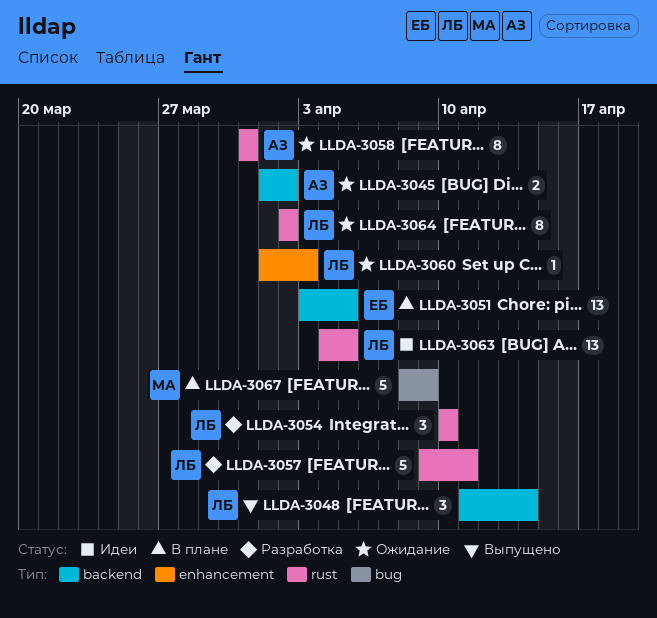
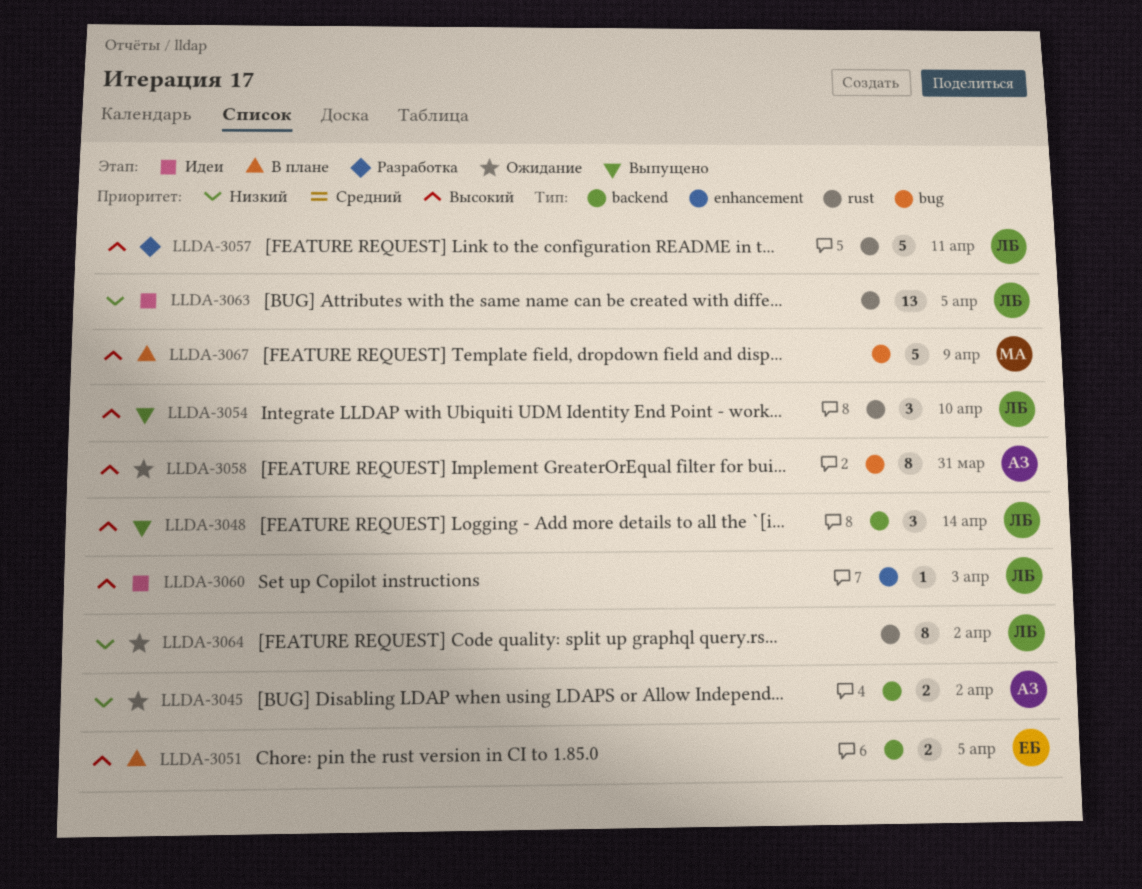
LLDA-3051, estimate: 13 -> 2
LLDA-3054, status: Разработка -> Выпущено
LLDA-3058, label: rust -> bug
LLDA-3060, status: Ожидание -> Идеи

